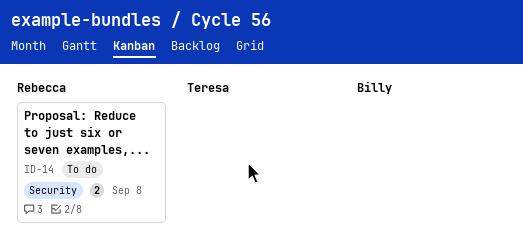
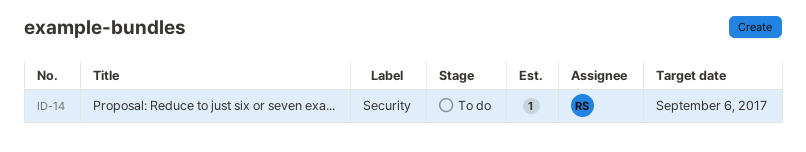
ID-14, estimate: 2 -> 1
ID-14, due: Sep 8 -> Sep 6

